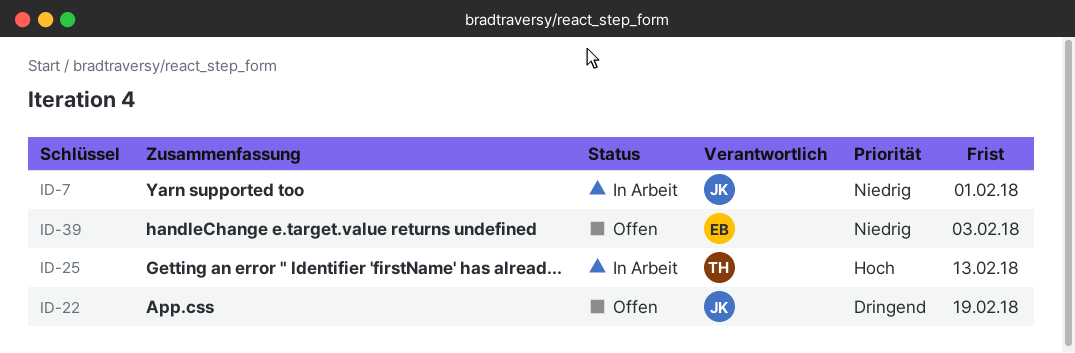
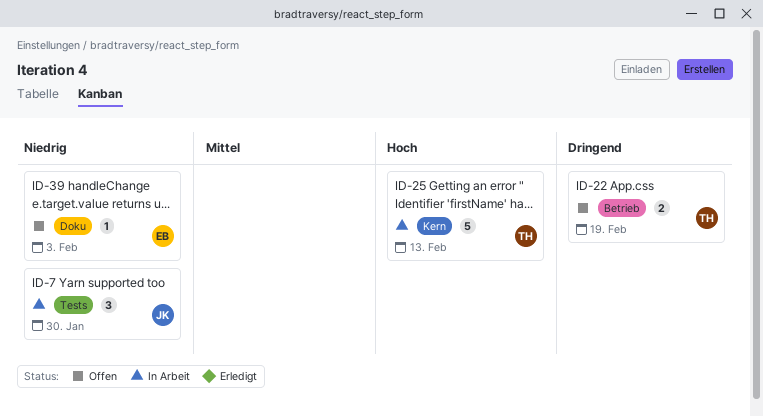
ID-7, due: Feb 1 -> Jan 30
ID-22, owner: JK -> TH

